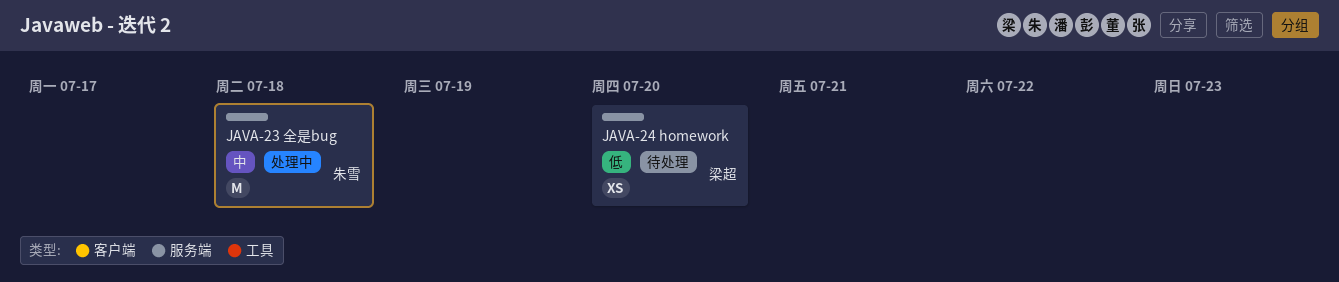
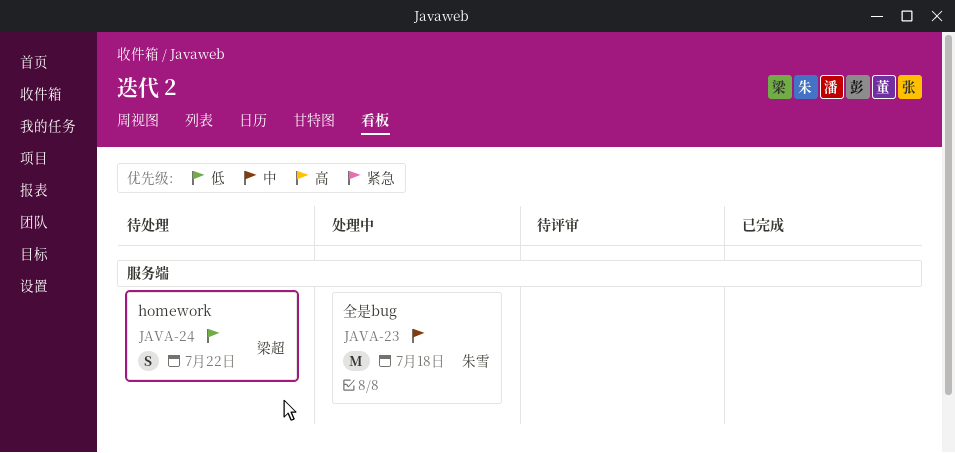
JAVA-24, estimate: XS -> S
JAVA-24, due: Jul 20 -> Jul 22

